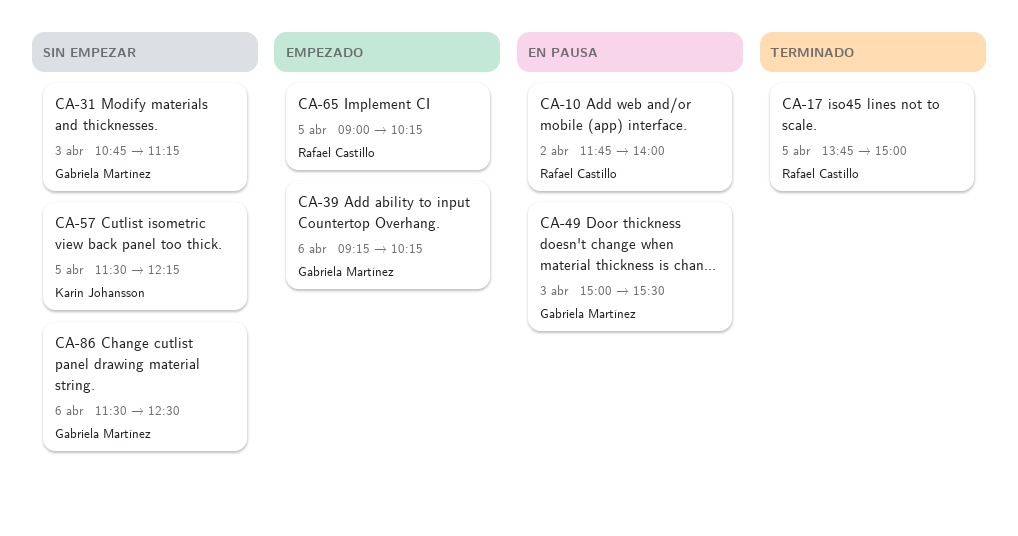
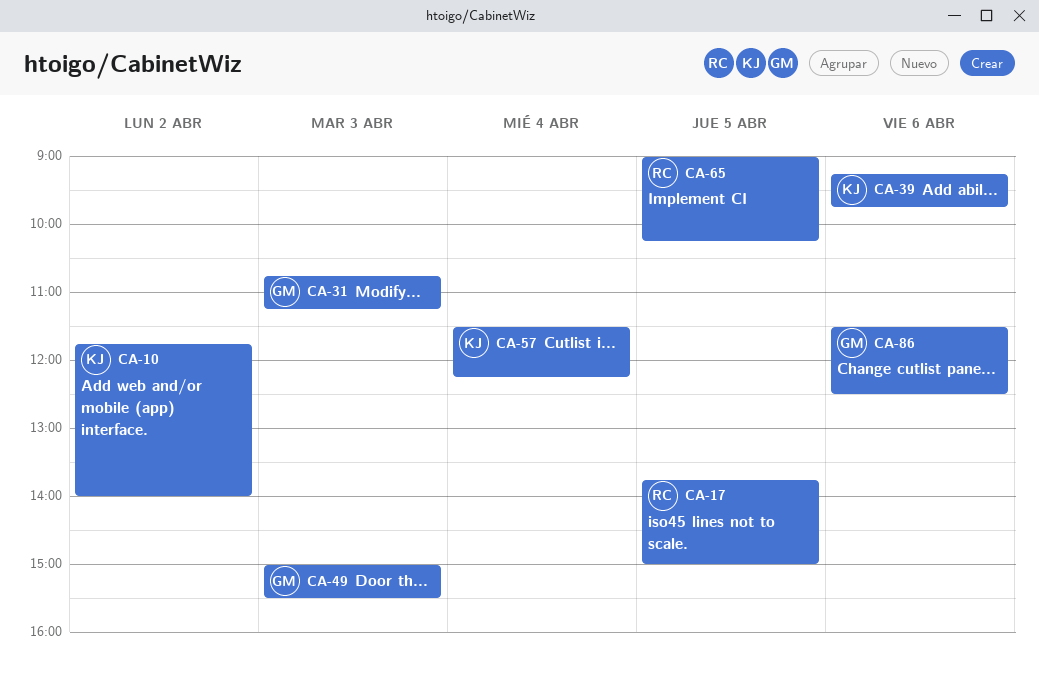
CA-10, owner: Rafael Castillo -> Karin Johansson
CA-39, owner: Gabriela Martínez -> Karin Johansson
CA-39, ends: 10:15 -> 09:45
CA-57, day: Apr 5 -> Apr 4

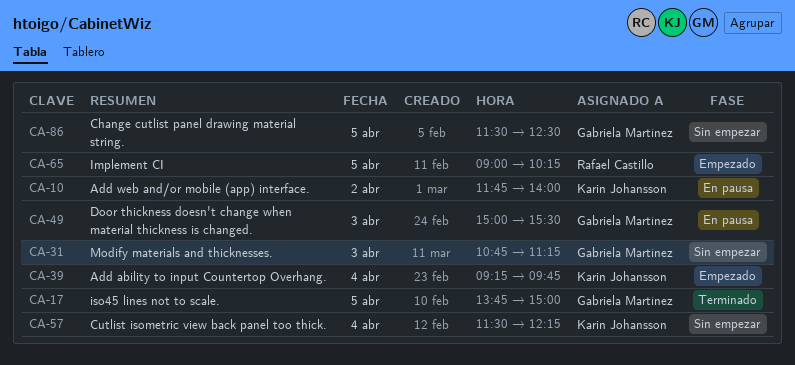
CA-17, owner: Rafael Castillo -> Gabriela Martínez
CA-39, day: Apr 6 -> Apr 4
CA-86, day: Apr 6 -> Apr 5

